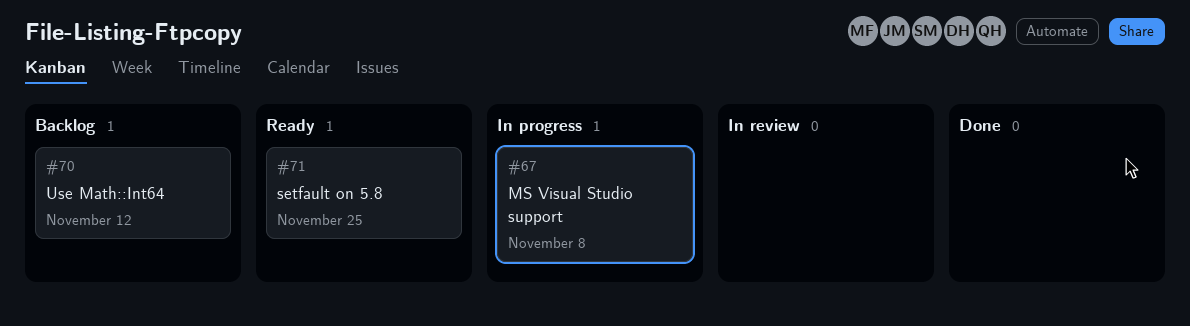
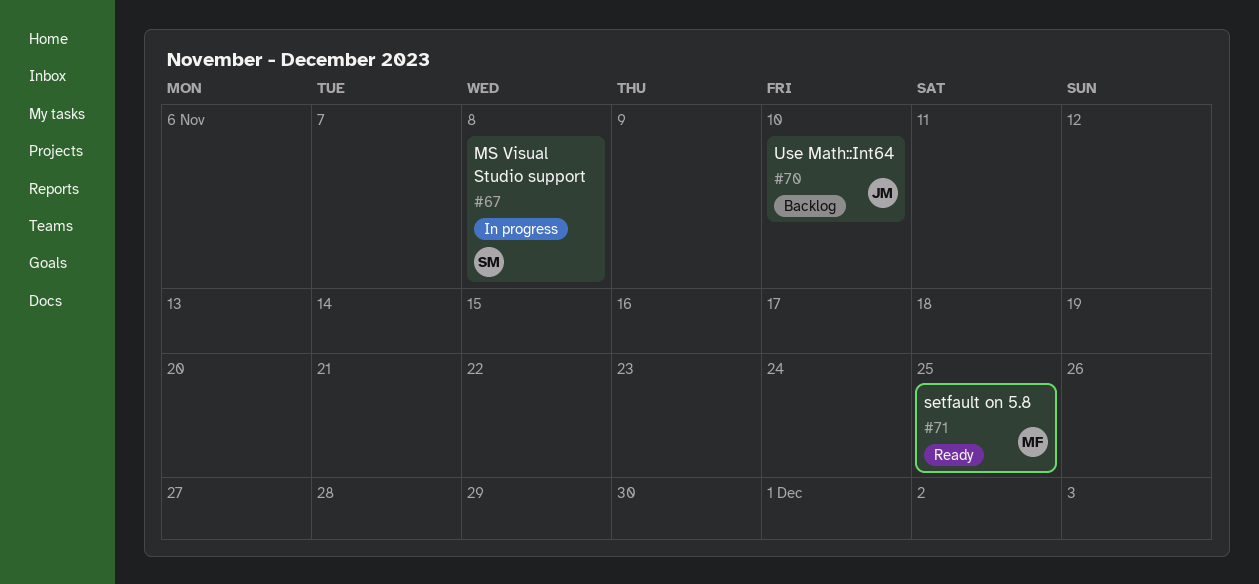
#70, due: Nov 12 -> Nov 10

